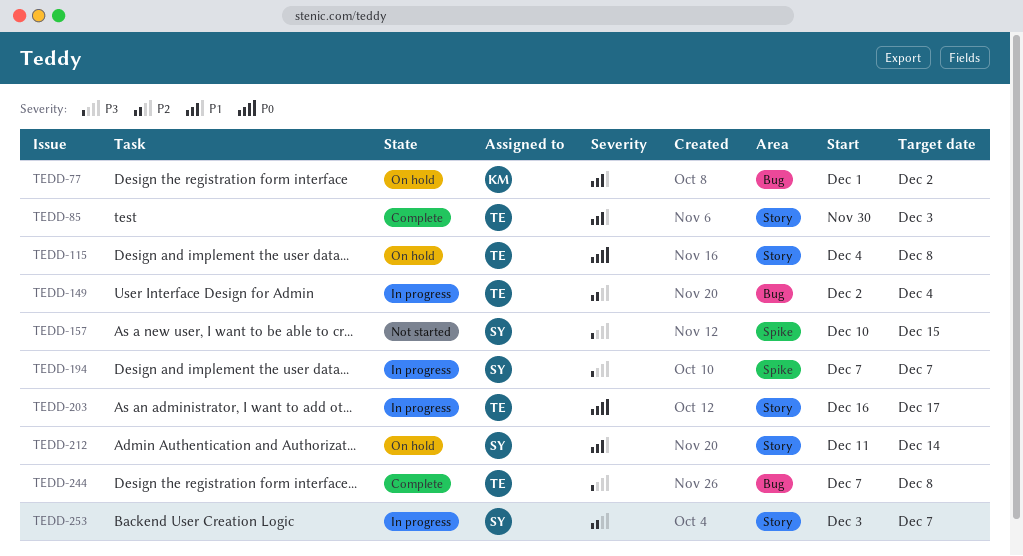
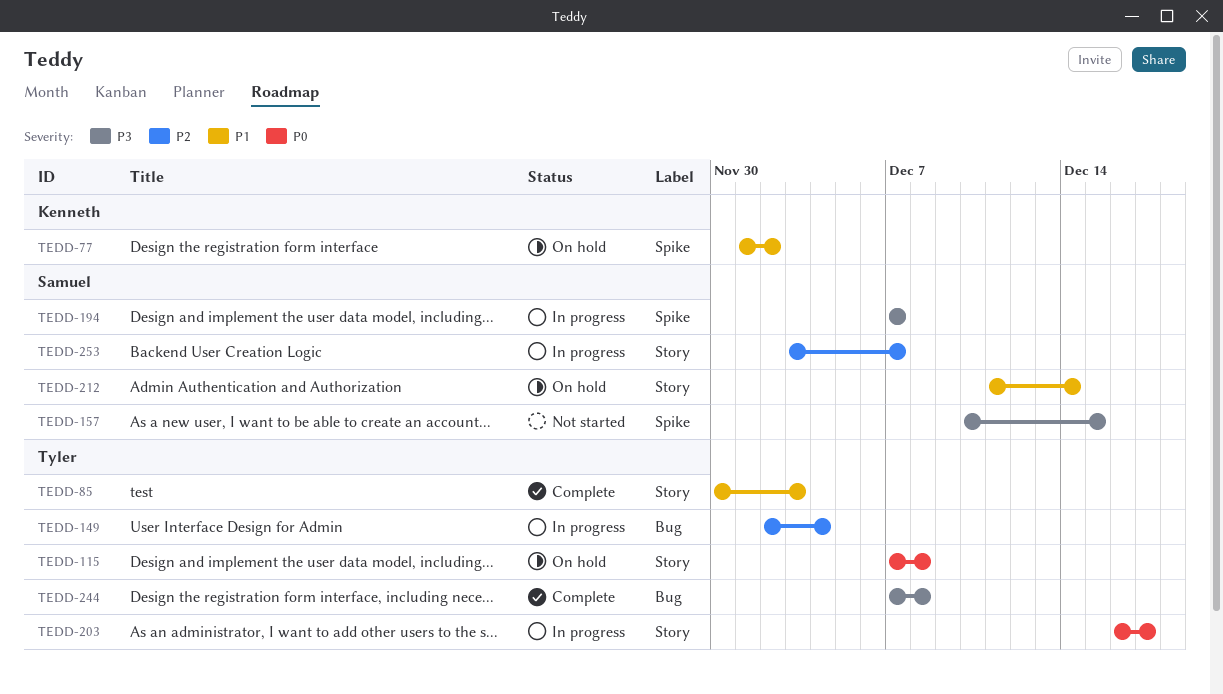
TEDD-77, label: Bug -> Spike
TEDD-115, start: Dec 4 -> Dec 7

